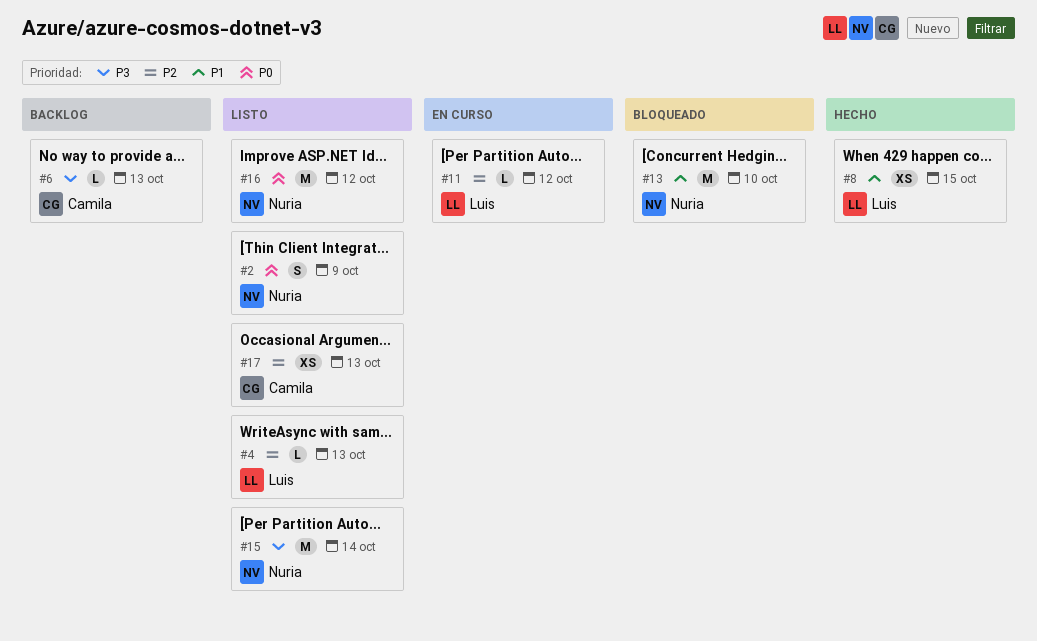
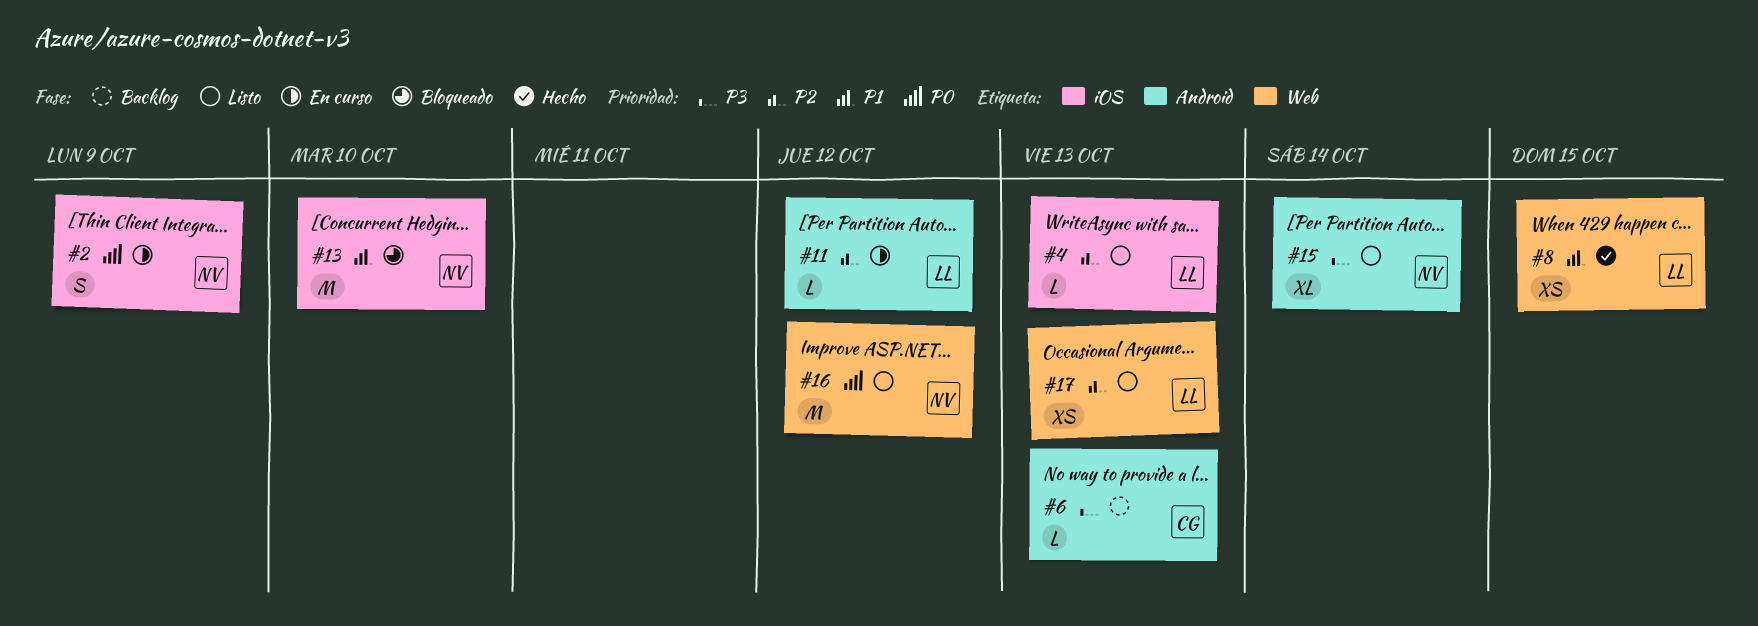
#2, status: Listo -> En curso
#15, estimate: M -> XL
#17, owner: Camila -> Luis

